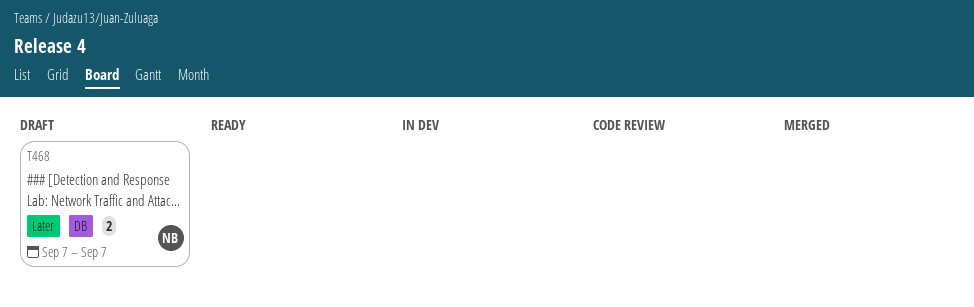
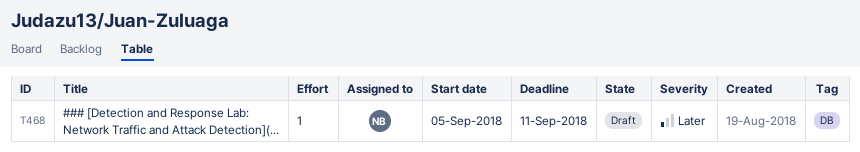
T468, estimate: 2 -> 1
T468, start: Sep 7 -> Sep 5
T468, due: Sep 7 -> Sep 11

